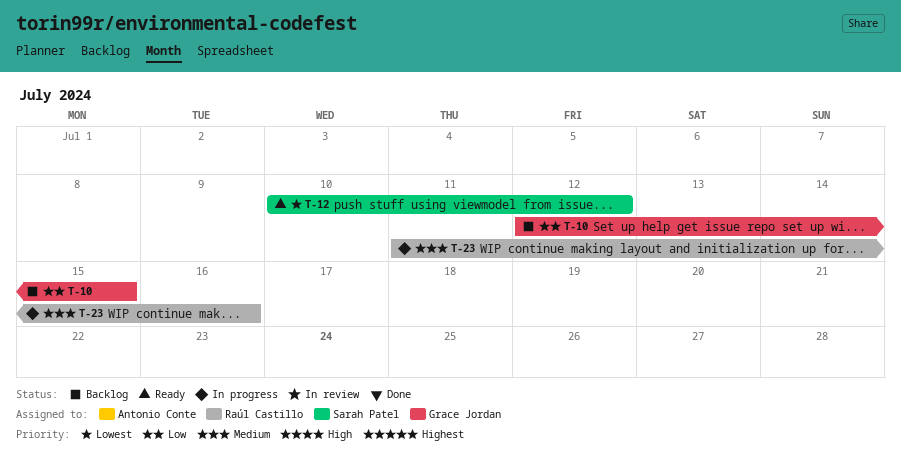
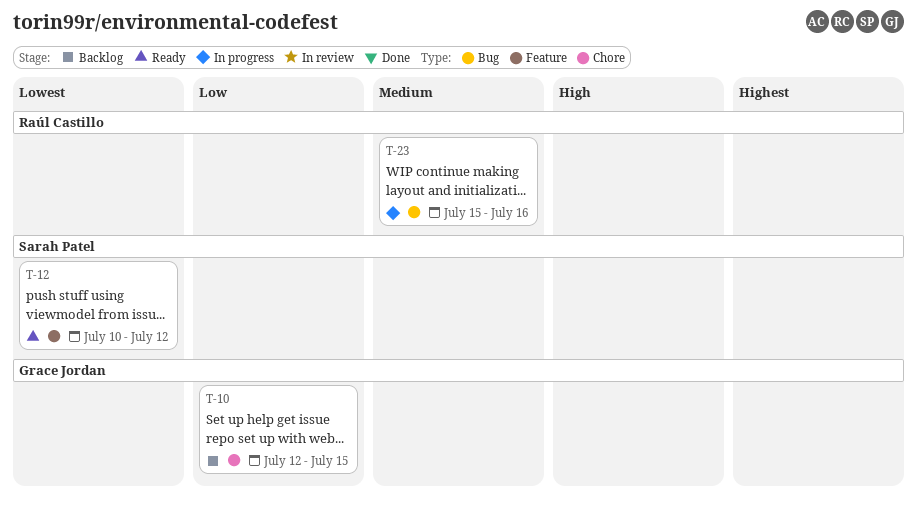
T-23, start: Jul 11 -> Jul 15

